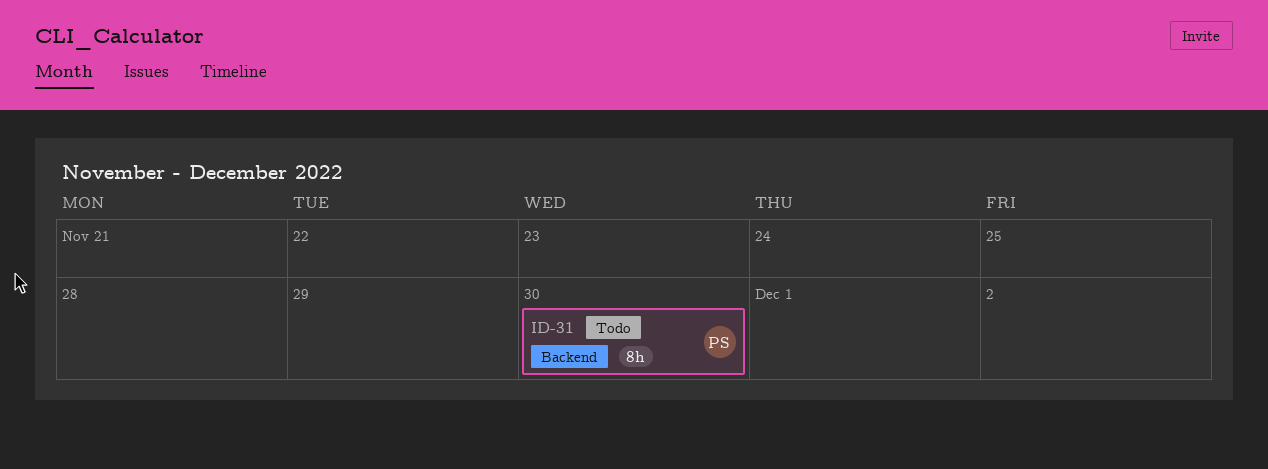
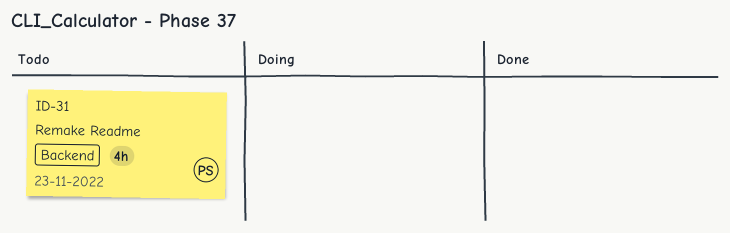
ID-31, estimate: 8h -> 4h
ID-31, due: Nov 30 -> Nov 23

